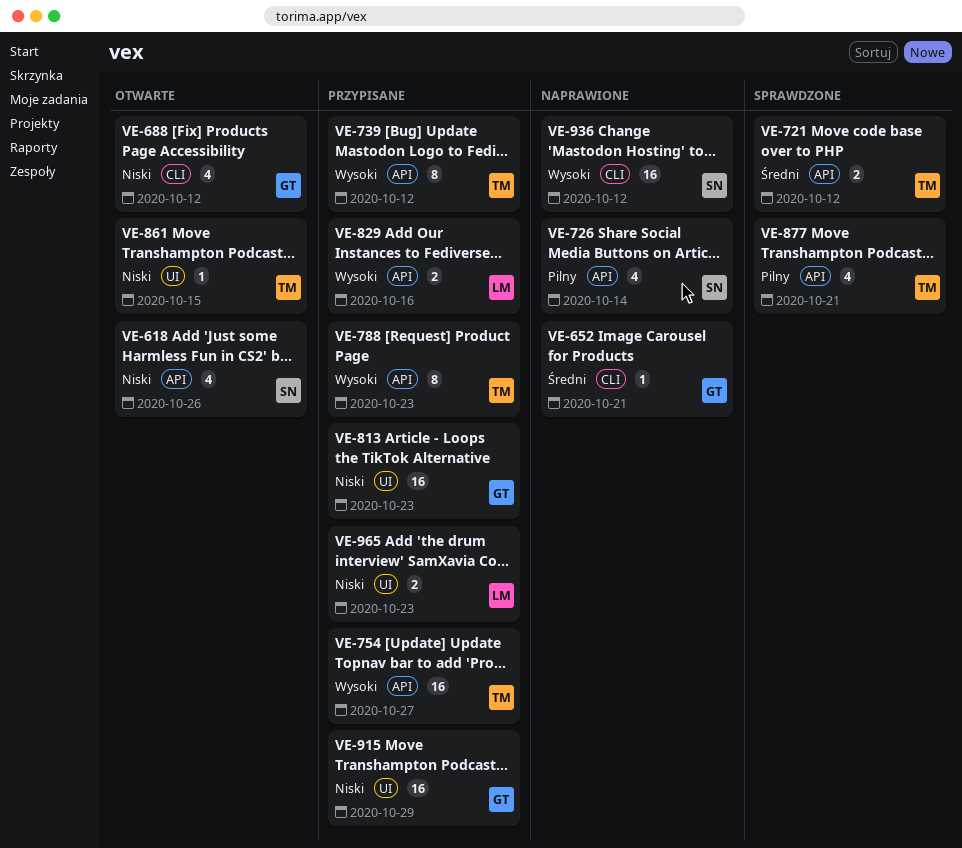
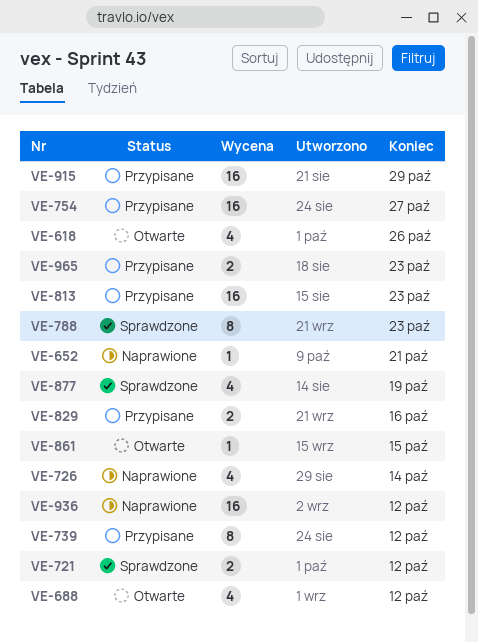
VE-788, status: Przypisane -> Sprawdzone
VE-877, due: Oct 21 -> Oct 19

